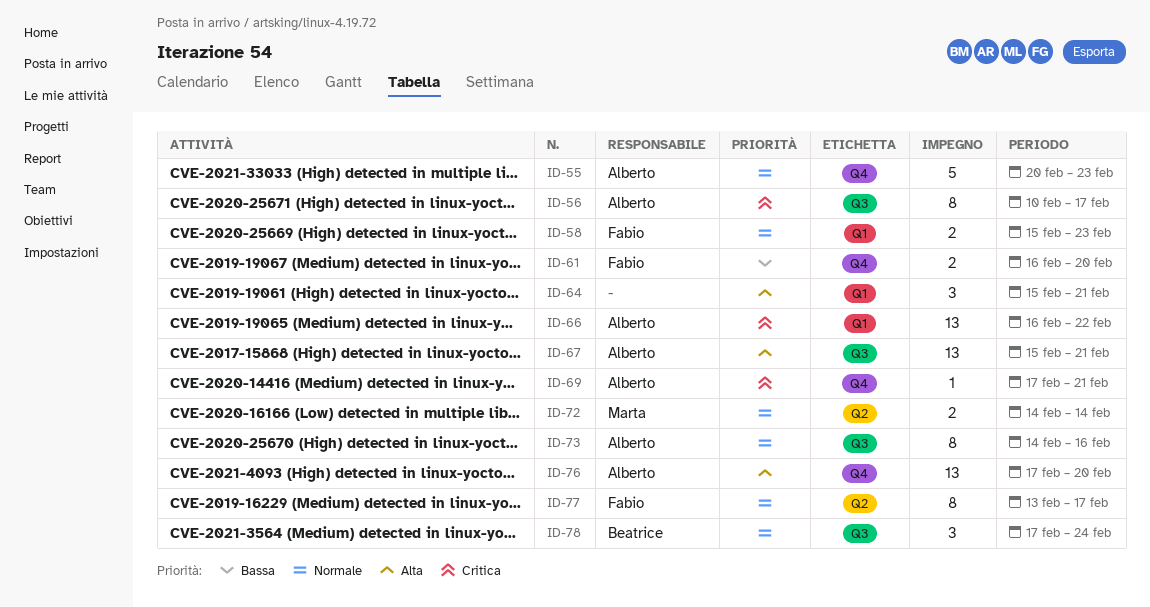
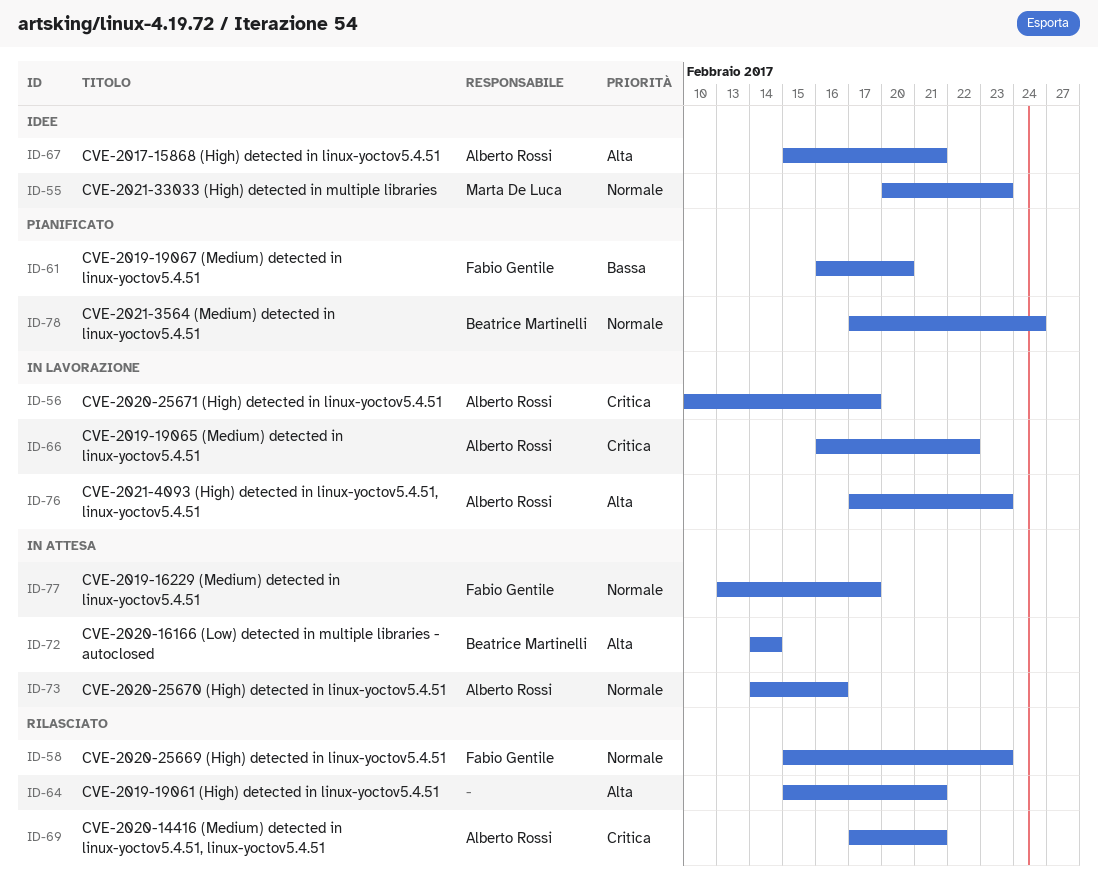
ID-55, owner: Alberto Rossi -> Marta De Luca
ID-72, owner: Marta De Luca -> Beatrice Martinelli
ID-72, priority: Normale -> Alta
ID-76, due: Feb 20 -> Feb 23

